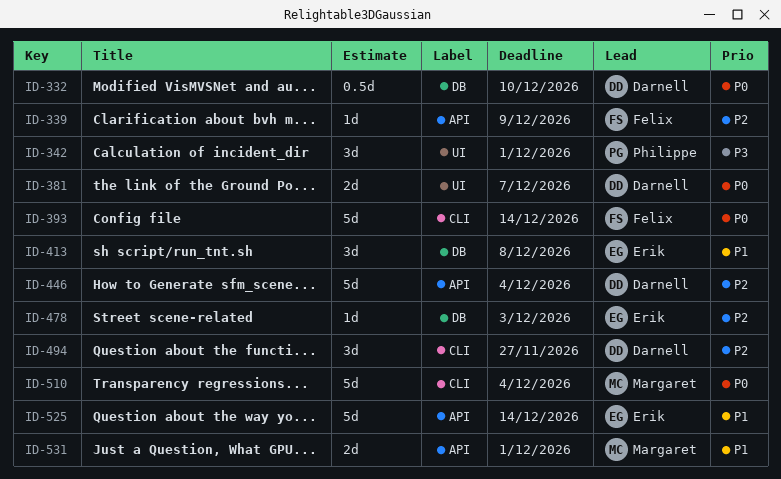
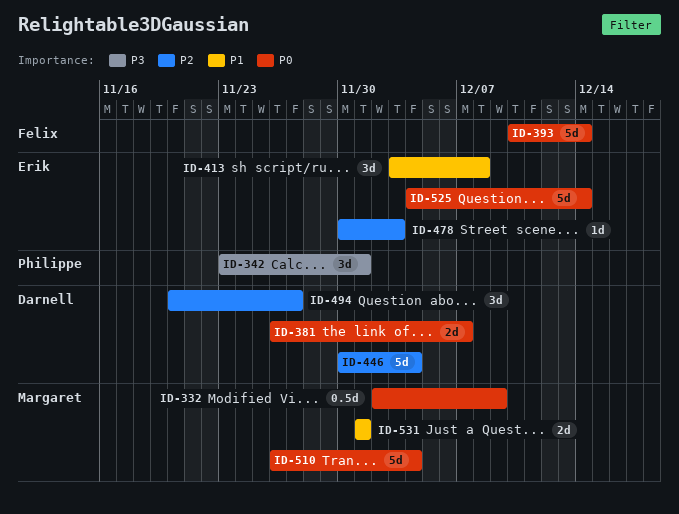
ID-332, owner: Darnell -> Margaret
ID-332, due: Dec 10 -> Dec 9
ID-339: present -> none
ID-525, priority: P1 -> P0

